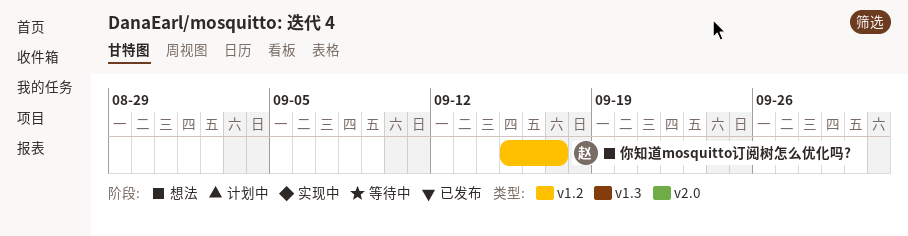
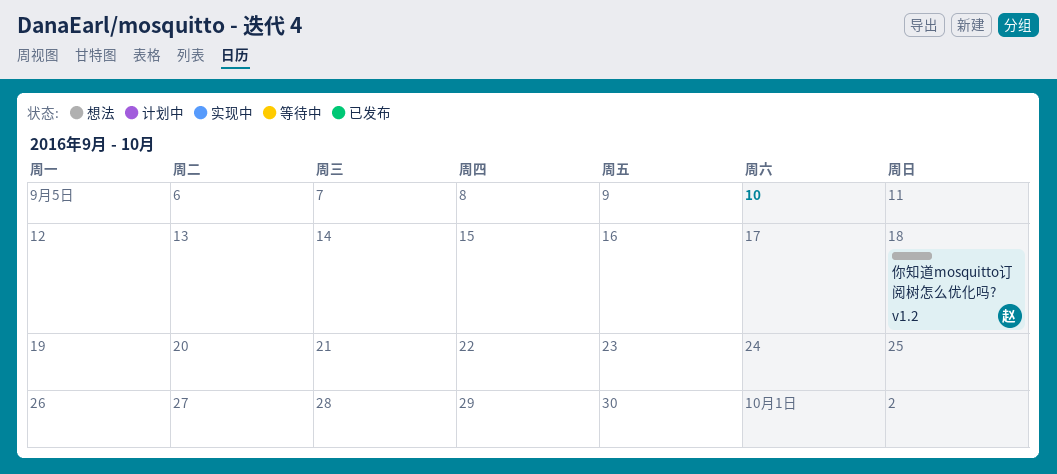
你知道mosquitto订阅树怎么优化吗?, due: Sep 17 -> Sep 18

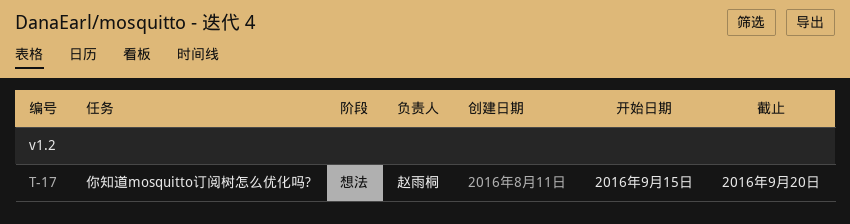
你知道mosquitto订阅树怎么优化吗?, due: Sep 18 -> Sep 20

